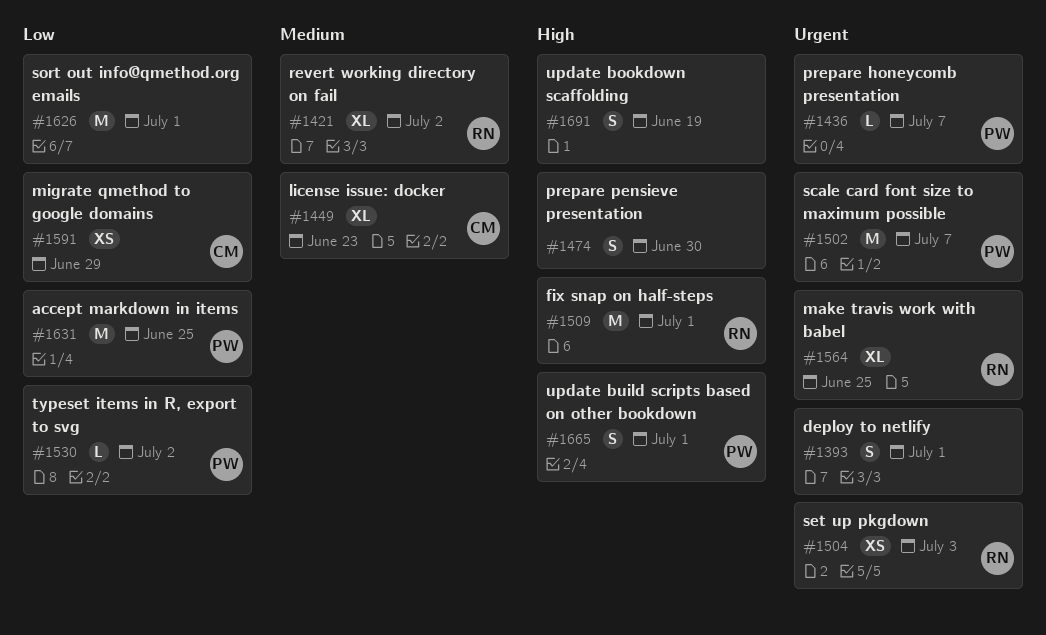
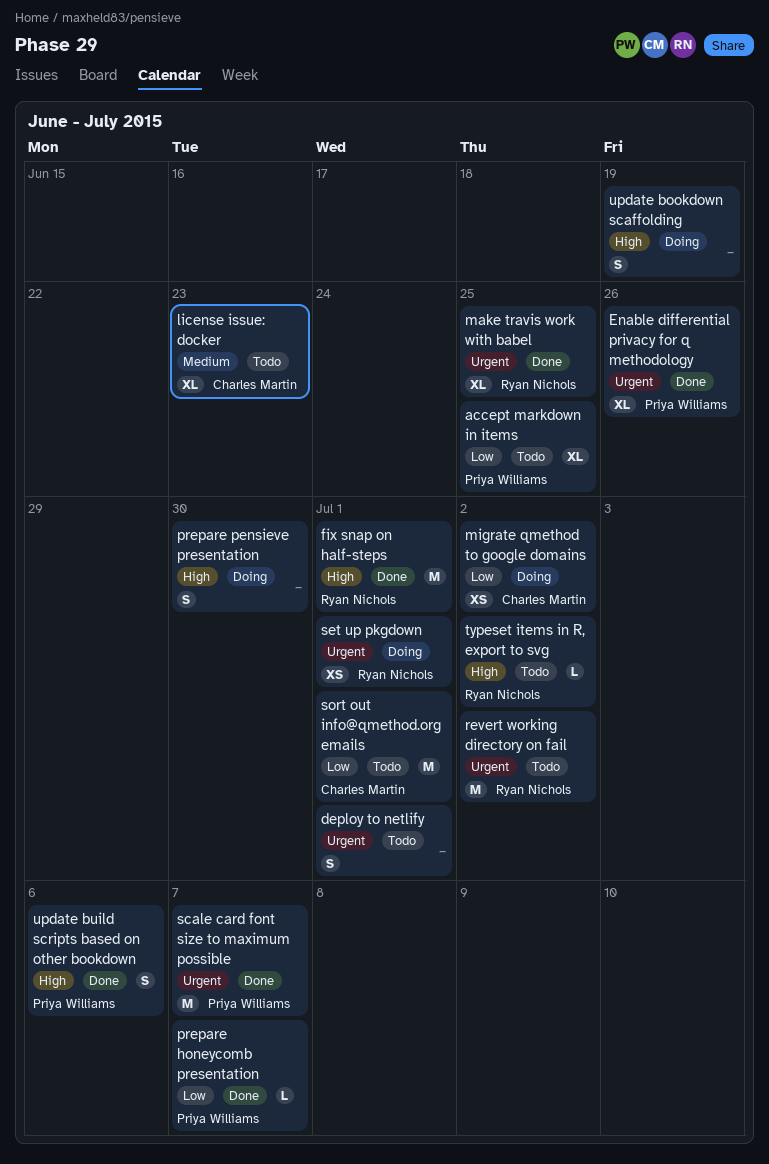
accept markdown in items, estimate: M -> XL
Enable differential privacy for q methodology: none -> present
migrate qmethod to google domains, due: Jun 29 -> Jul 2
prepare honeycomb presentation, priority: Urgent -> Low
revert working directory on fail, priority: Medium -> Urgent
revert working directory on fail, estimate: XL -> M
set up pkgdown, due: Jul 3 -> Jul 1
sort out info@qmethod.org emails, owner: none -> Charles Martin
typeset items in R, export to svg, owner: Priya Williams -> Ryan Nichols
typeset items in R, export to svg, priority: Low -> High
update build scripts based on other bookdown, due: Jul 1 -> Jul 6

